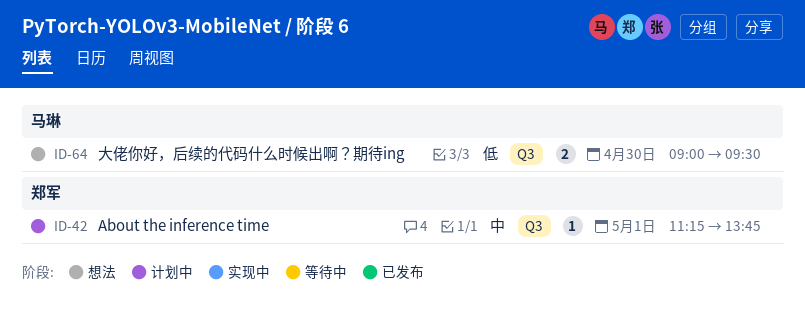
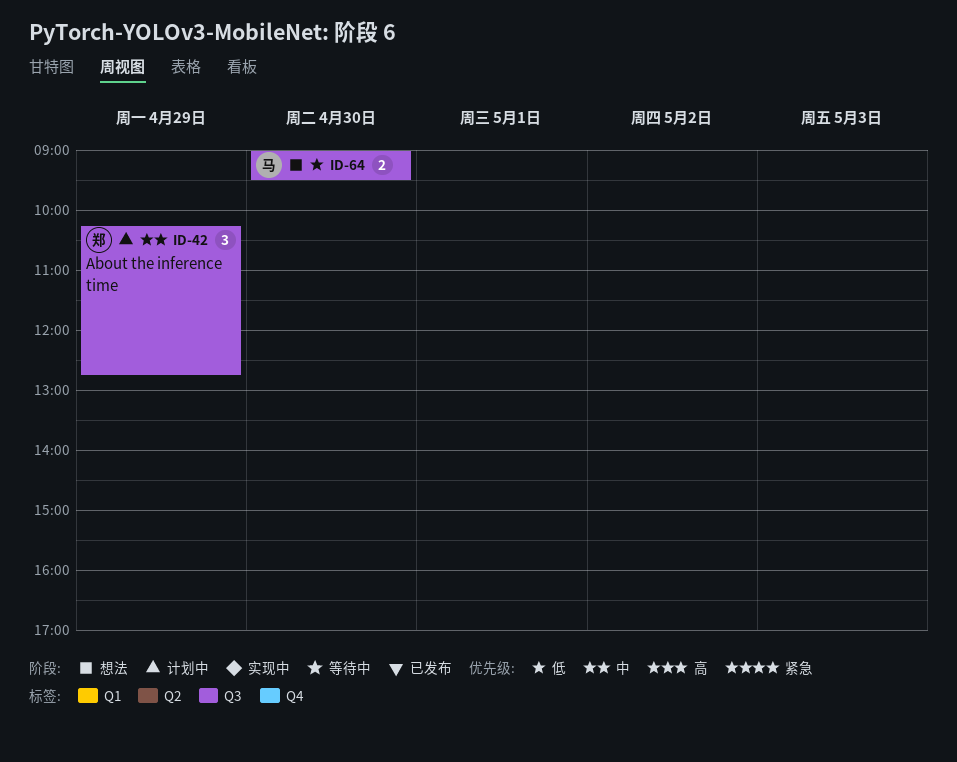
ID-42, estimate: 1 -> 3
ID-42, day: May 1 -> Apr 29
ID-42, begins: 11:15 -> 10:15
ID-42, ends: 13:45 -> 12:45

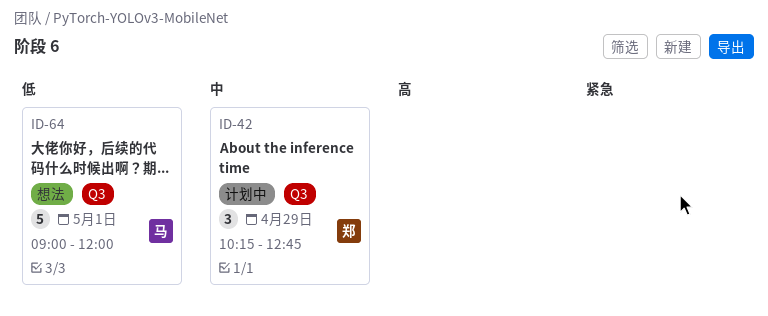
ID-64, estimate: 2 -> 5
ID-64, day: Apr 30 -> May 1
ID-64, ends: 09:30 -> 12:00

